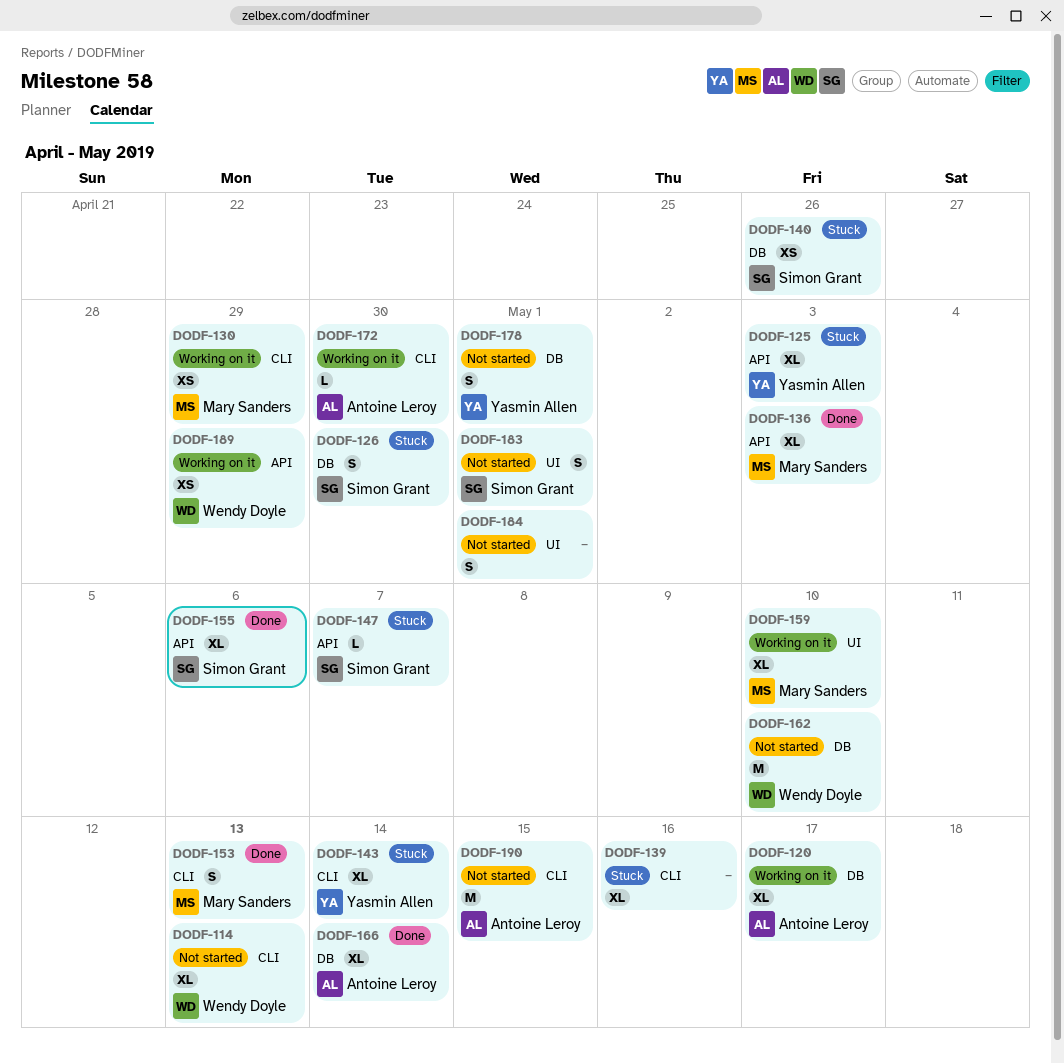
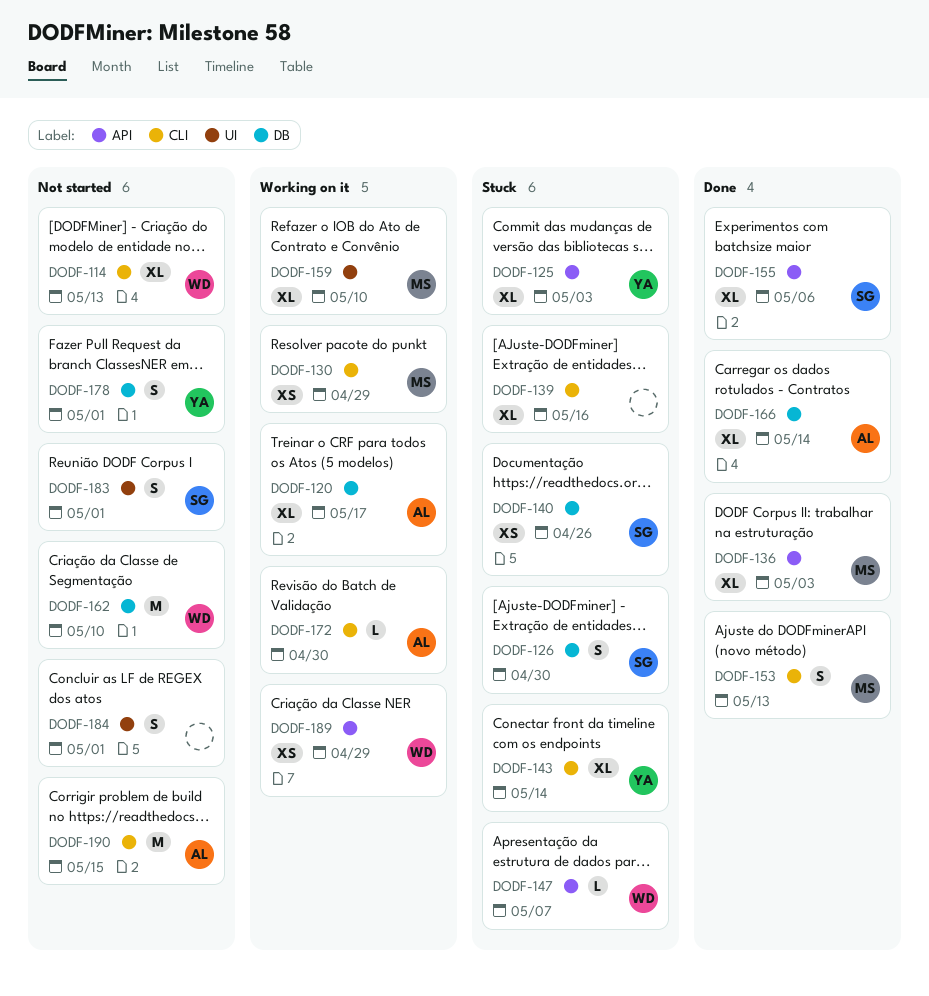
DODF-147, owner: Simon Grant -> Wendy Doyle

